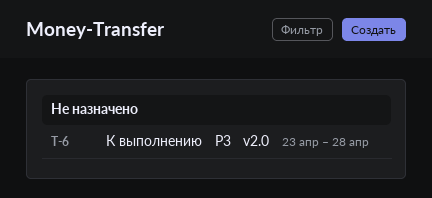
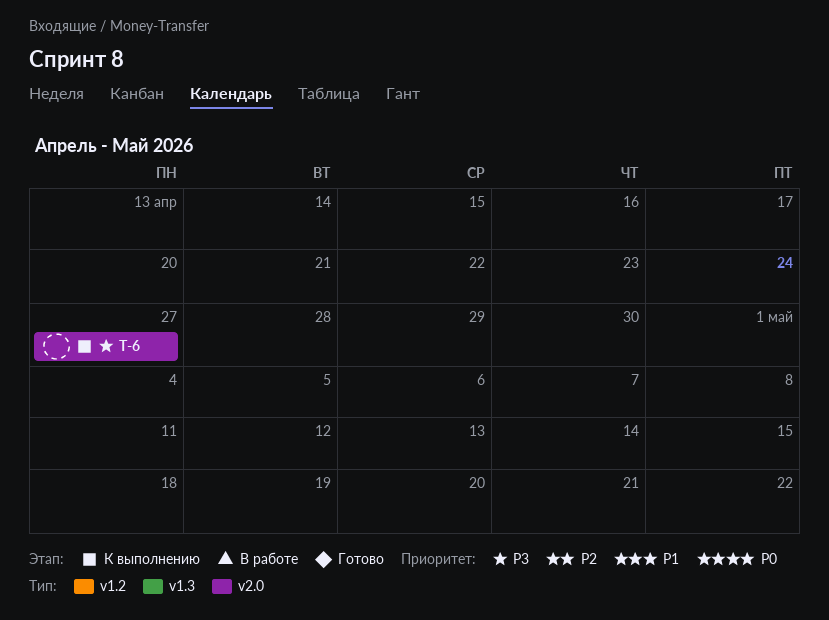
T-6, start: Apr 23 -> Apr 27
T-6, due: Apr 28 -> Apr 27

